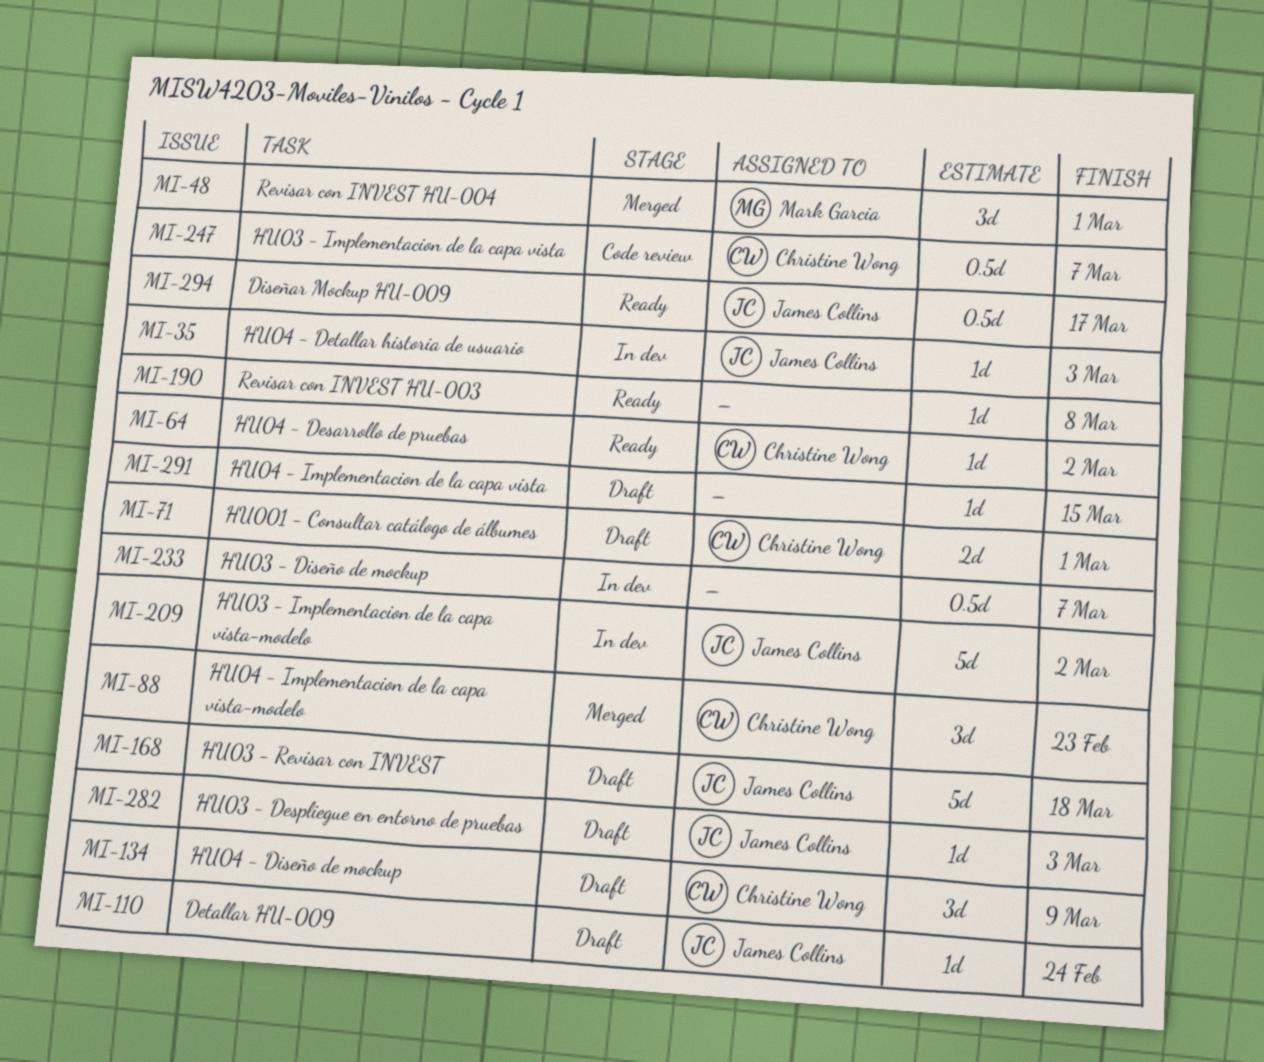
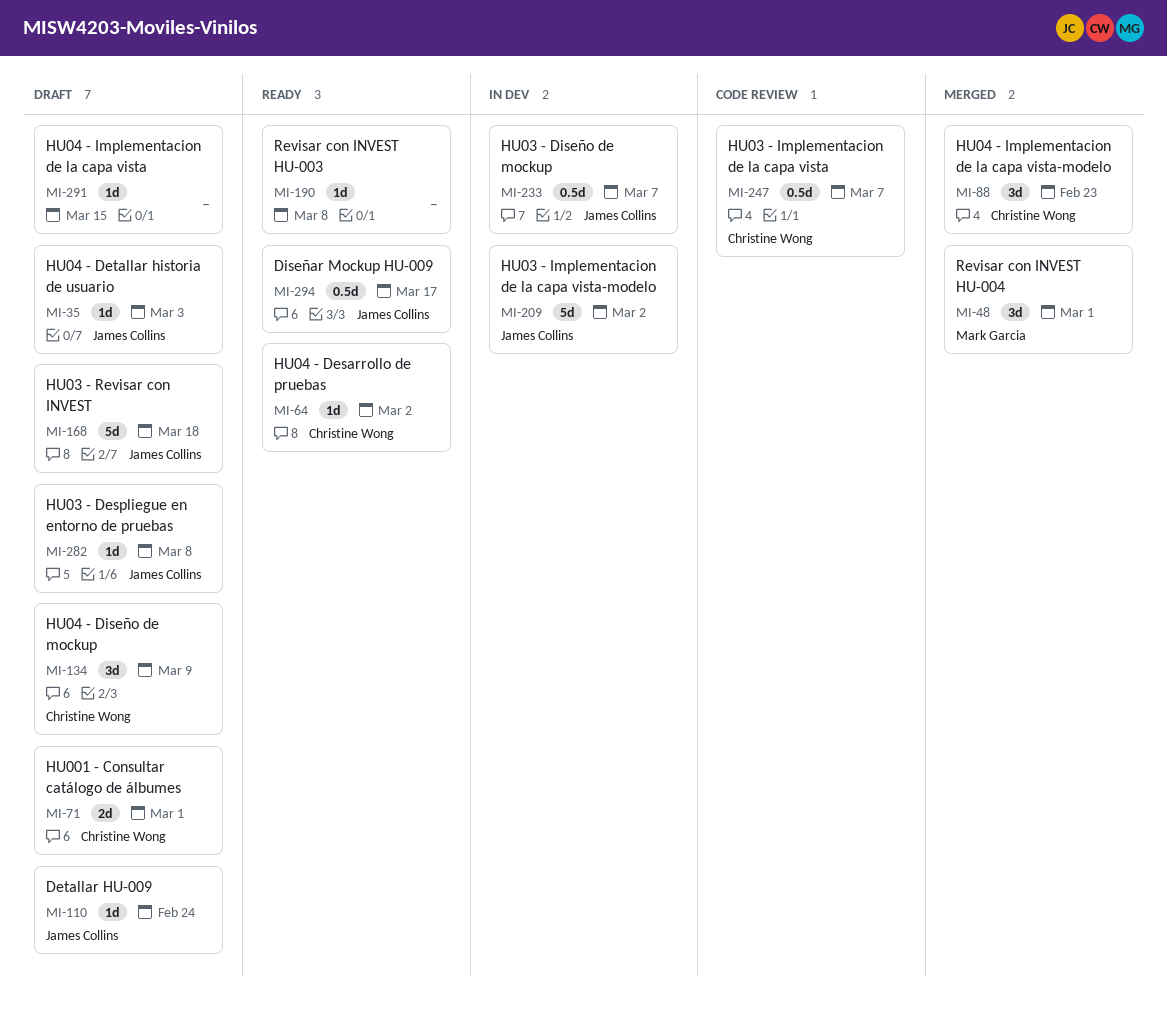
MI-35, status: In dev -> Draft
MI-233, owner: none -> James Collins
MI-282, due: Mar 3 -> Mar 8

